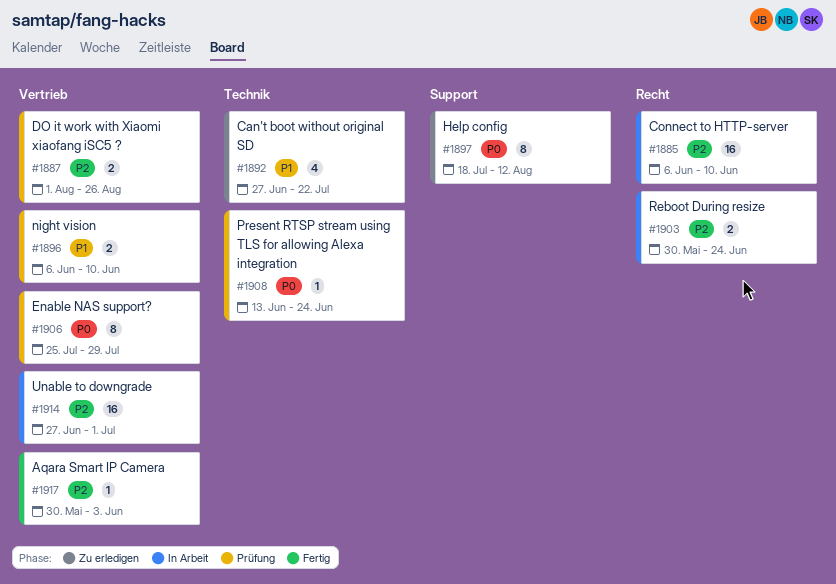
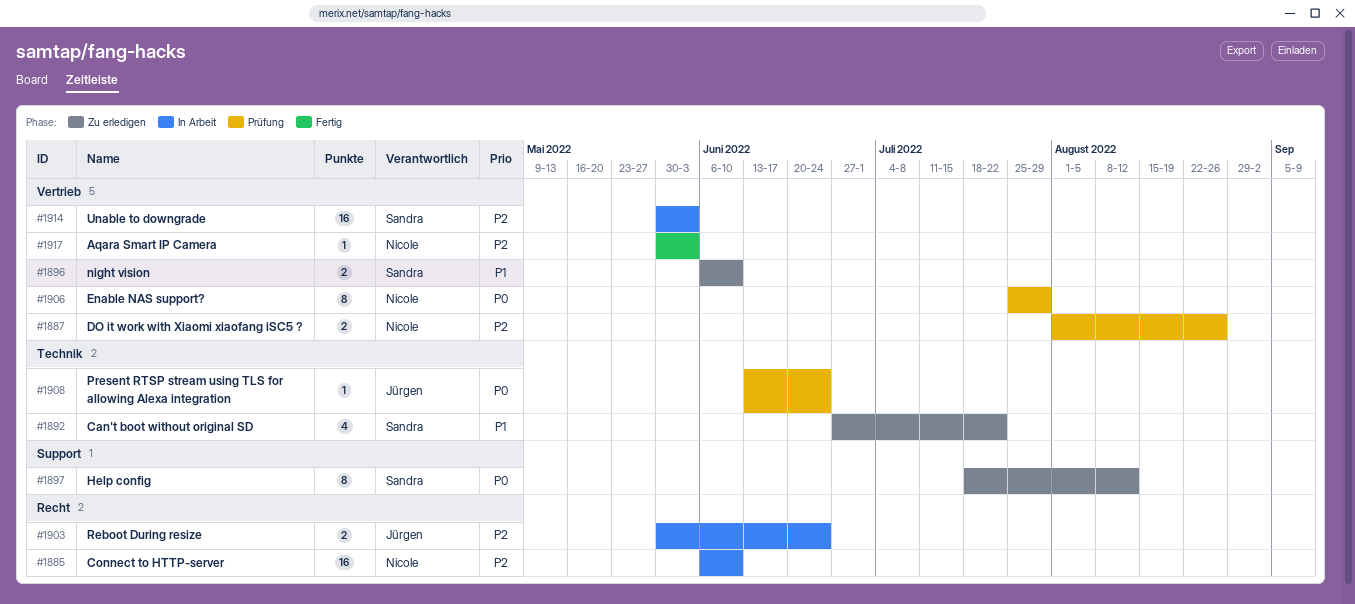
#1896, status: Prüfung -> Zu erledigen
#1914, start: Jun 27 -> May 30
#1914, due: Jul 1 -> Jun 3

